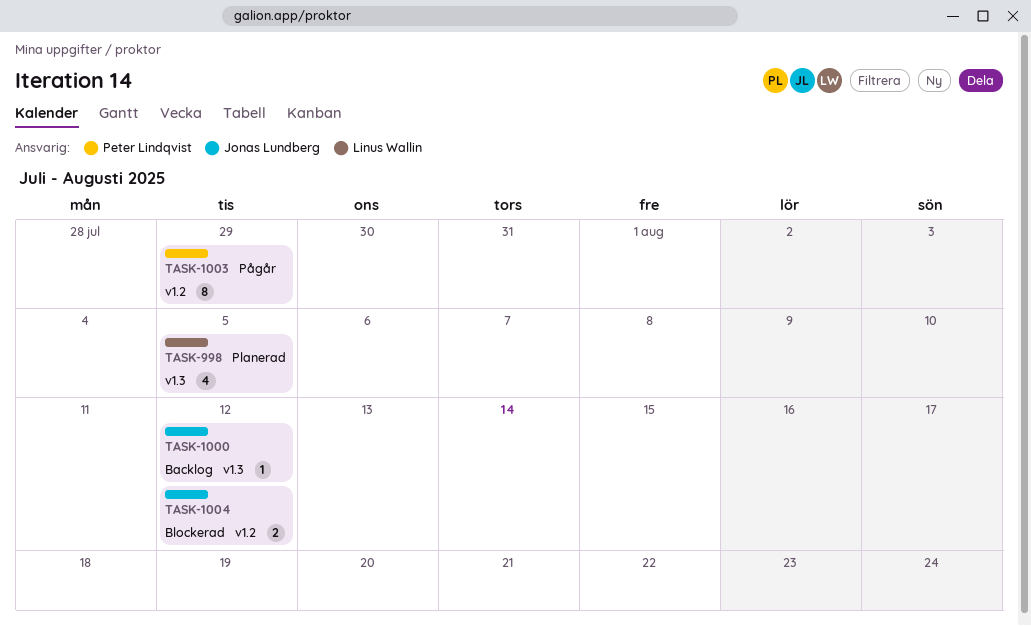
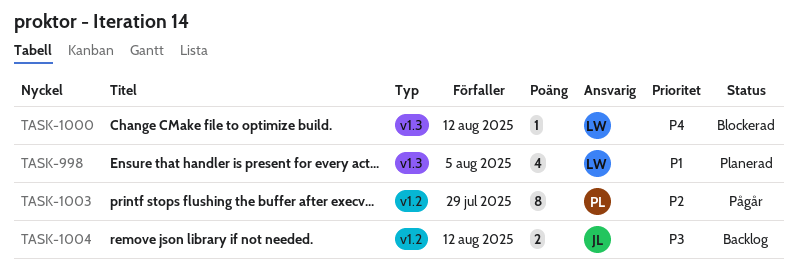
TASK-1000, status: Backlog -> Blockerad
TASK-1000, owner: Jonas Lundberg -> Linus Wallin
TASK-1004, status: Blockerad -> Backlog

